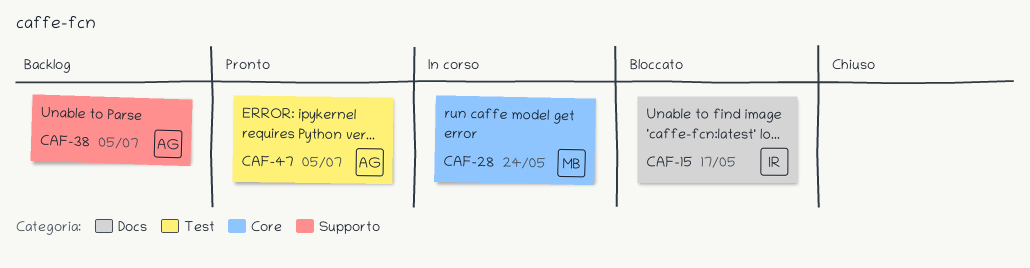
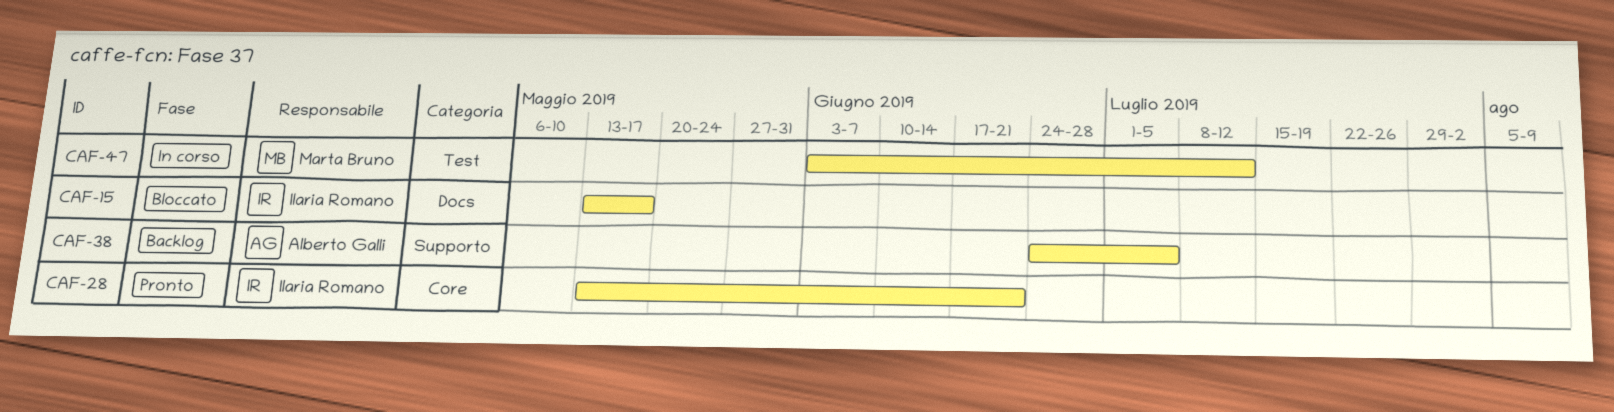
CAF-28, status: In corso -> Pronto
CAF-28, owner: Marta Bruno -> Ilaria Romano
CAF-28, due: May 24 -> Jun 21
CAF-47, status: Pronto -> In corso
CAF-47, owner: Alberto Galli -> Marta Bruno
CAF-47, due: Jul 5 -> Jul 12

